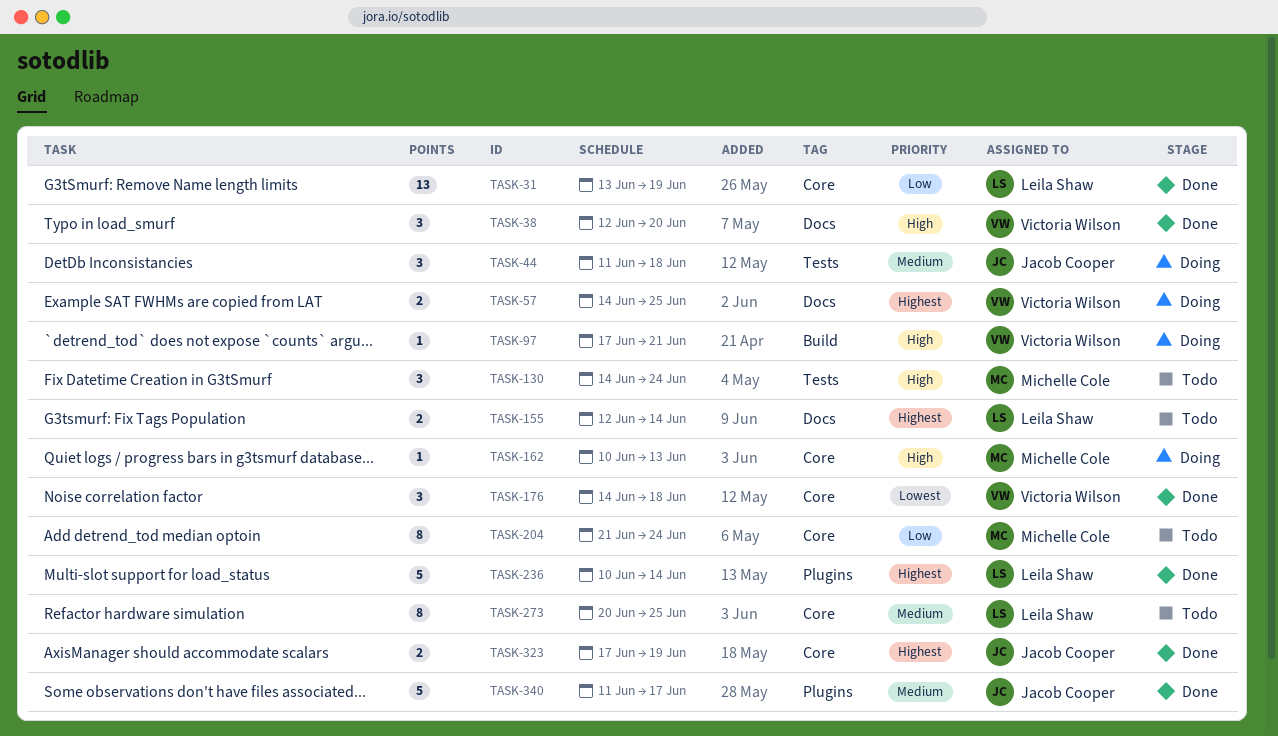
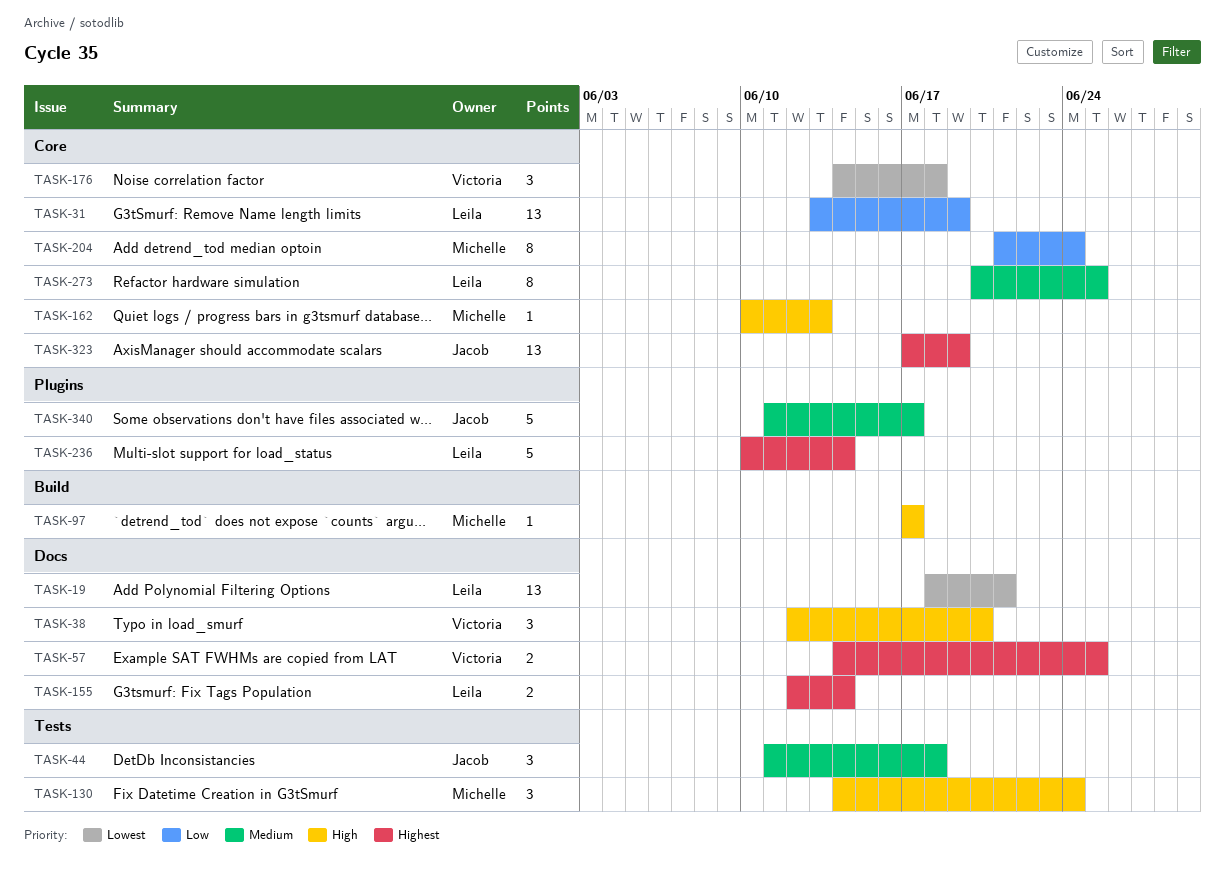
TASK-19: none -> present
TASK-97, owner: Victoria Wilson -> Michelle Cole
TASK-97, due: Jun 21 -> Jun 17
TASK-323, estimate: 2 -> 13

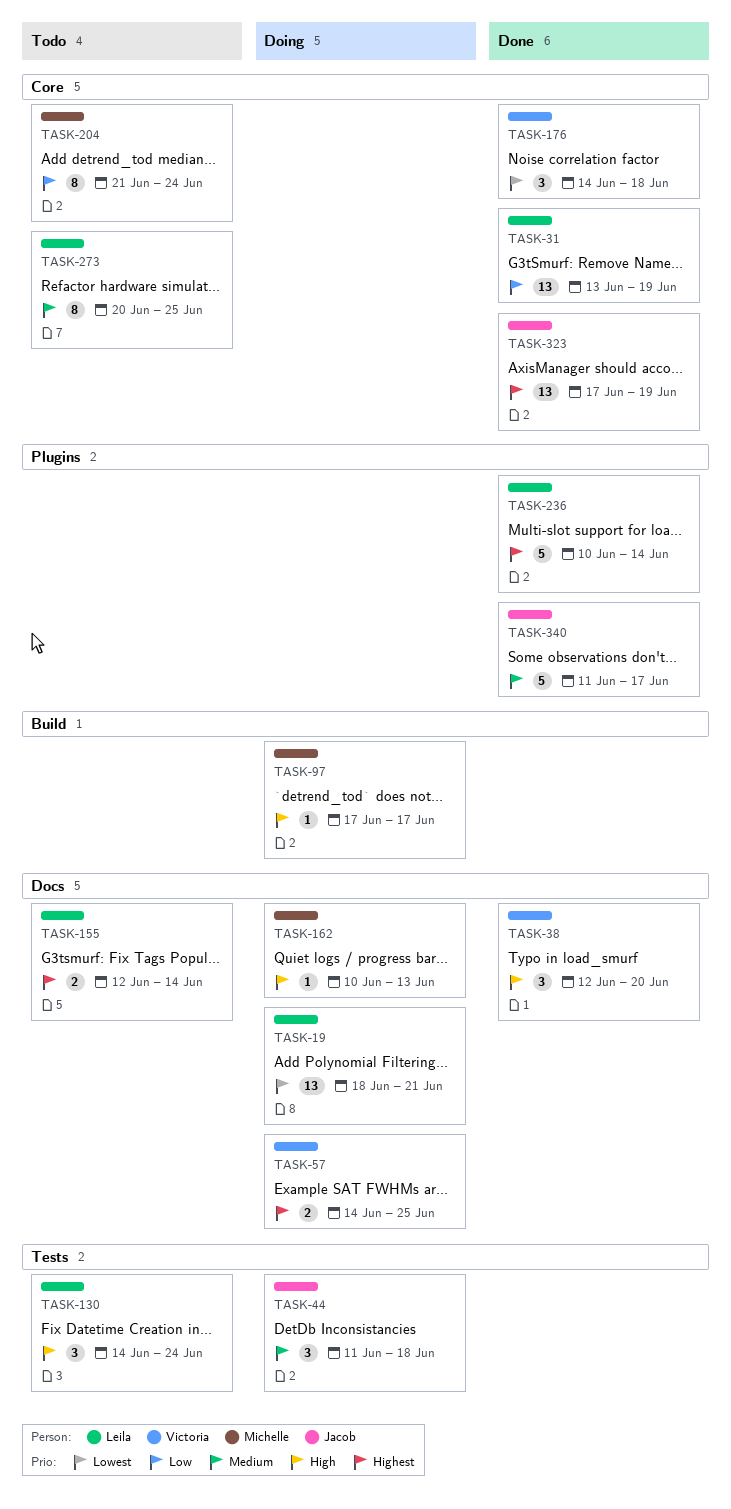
TASK-130, owner: Michelle -> Leila
TASK-162, label: Core -> Docs

